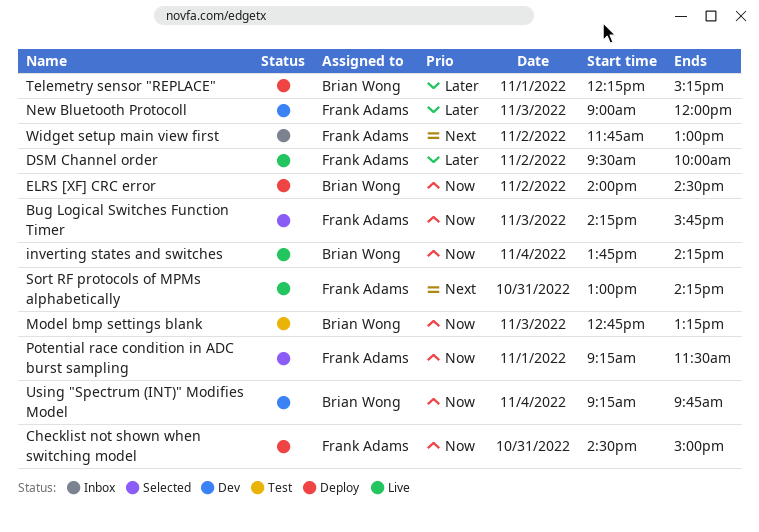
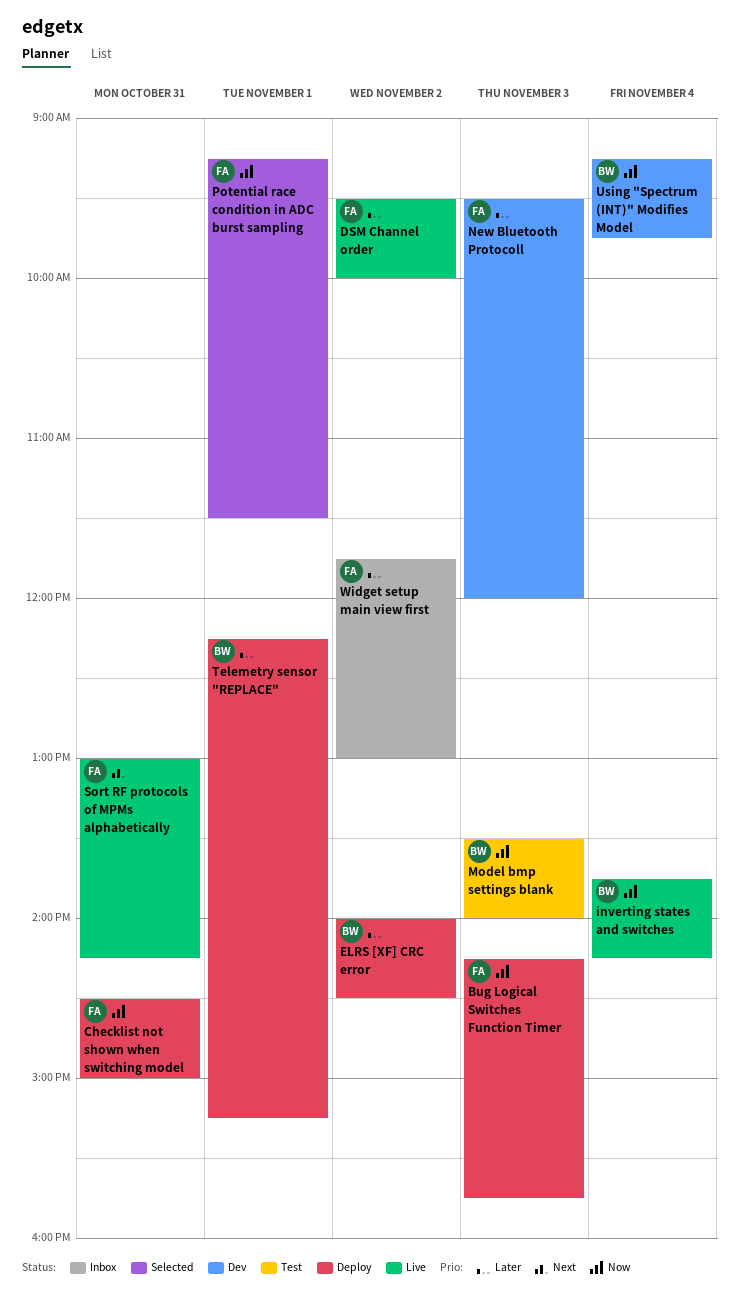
Bug Logical Switches Function Timer, status: Selected -> Deploy
ELRS [XF] CRC error, priority: Now -> Later
Model bmp settings blank, begins: 12:45 -> 13:30
Model bmp settings blank, ends: 13:15 -> 14:00
New Bluetooth Protocoll, begins: 09:00 -> 09:30
Widget setup main view first, priority: Next -> Later

